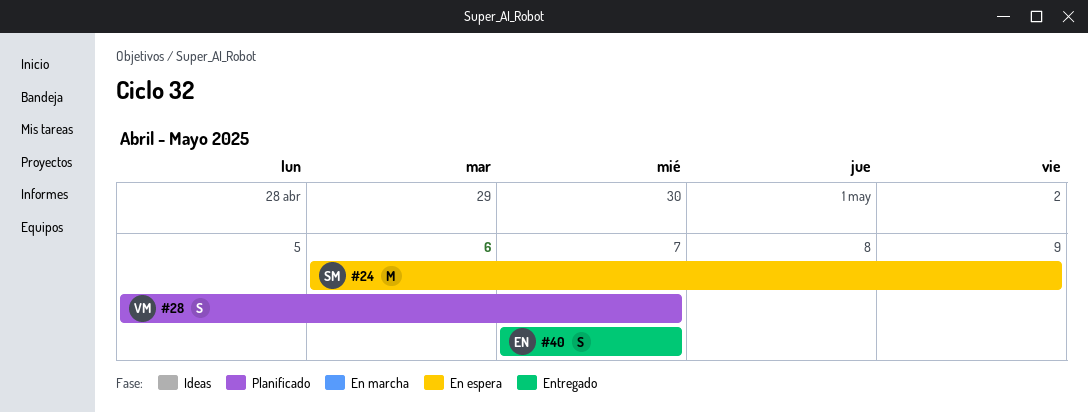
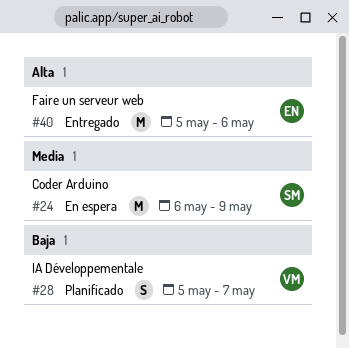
#40, estimate: S -> M
#40, start: May 7 -> May 5
#40, due: May 7 -> May 6

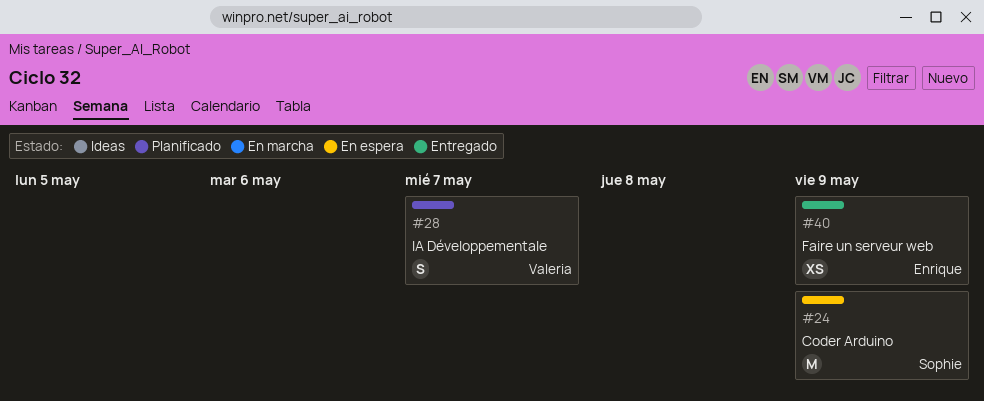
#40, estimate: M -> XS
#40, due: May 6 -> May 9

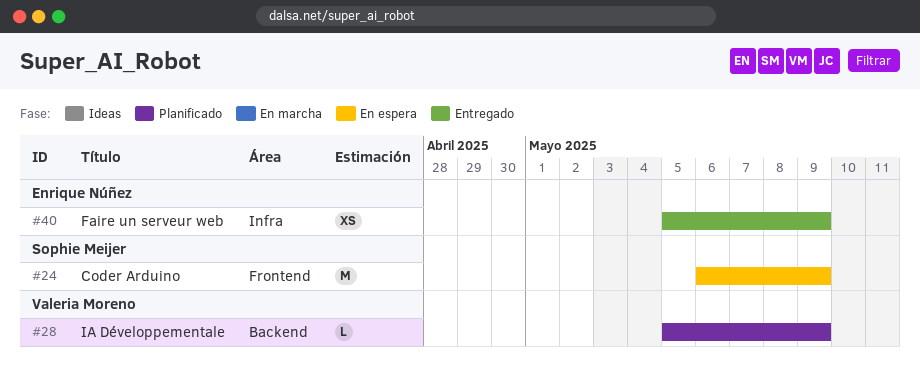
#28, estimate: S -> L
#28, due: May 7 -> May 9

